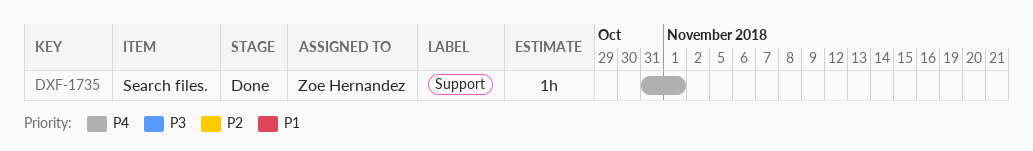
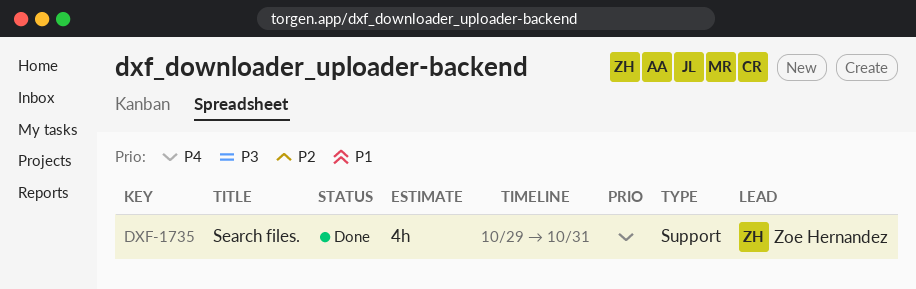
DXF-1735, estimate: 1h -> 4h
DXF-1735, start: Oct 31 -> Oct 29
DXF-1735, due: Nov 1 -> Oct 31

